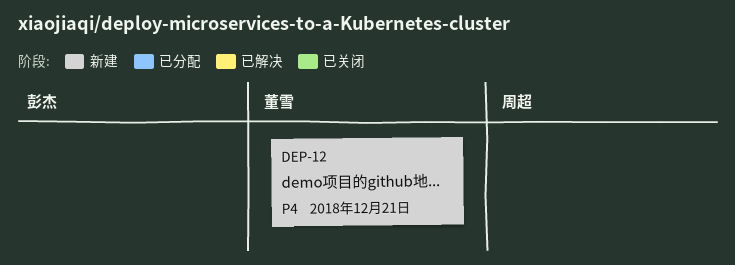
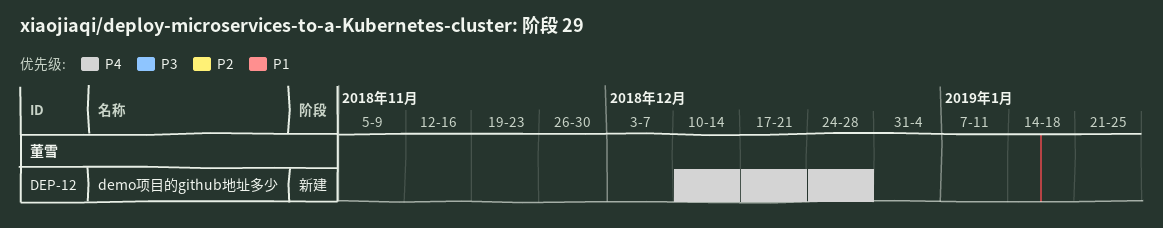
DEP-12, due: Dec 21 -> Dec 28

